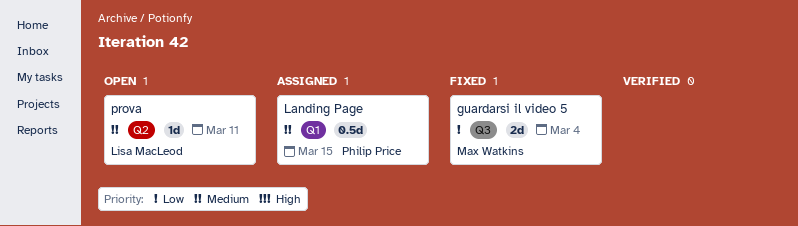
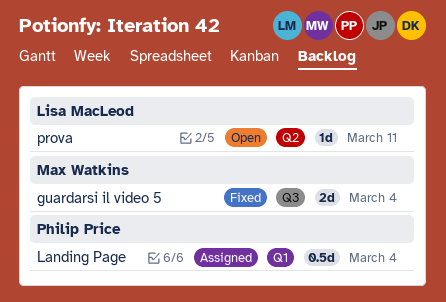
Landing Page, due: Mar 15 -> Mar 4

